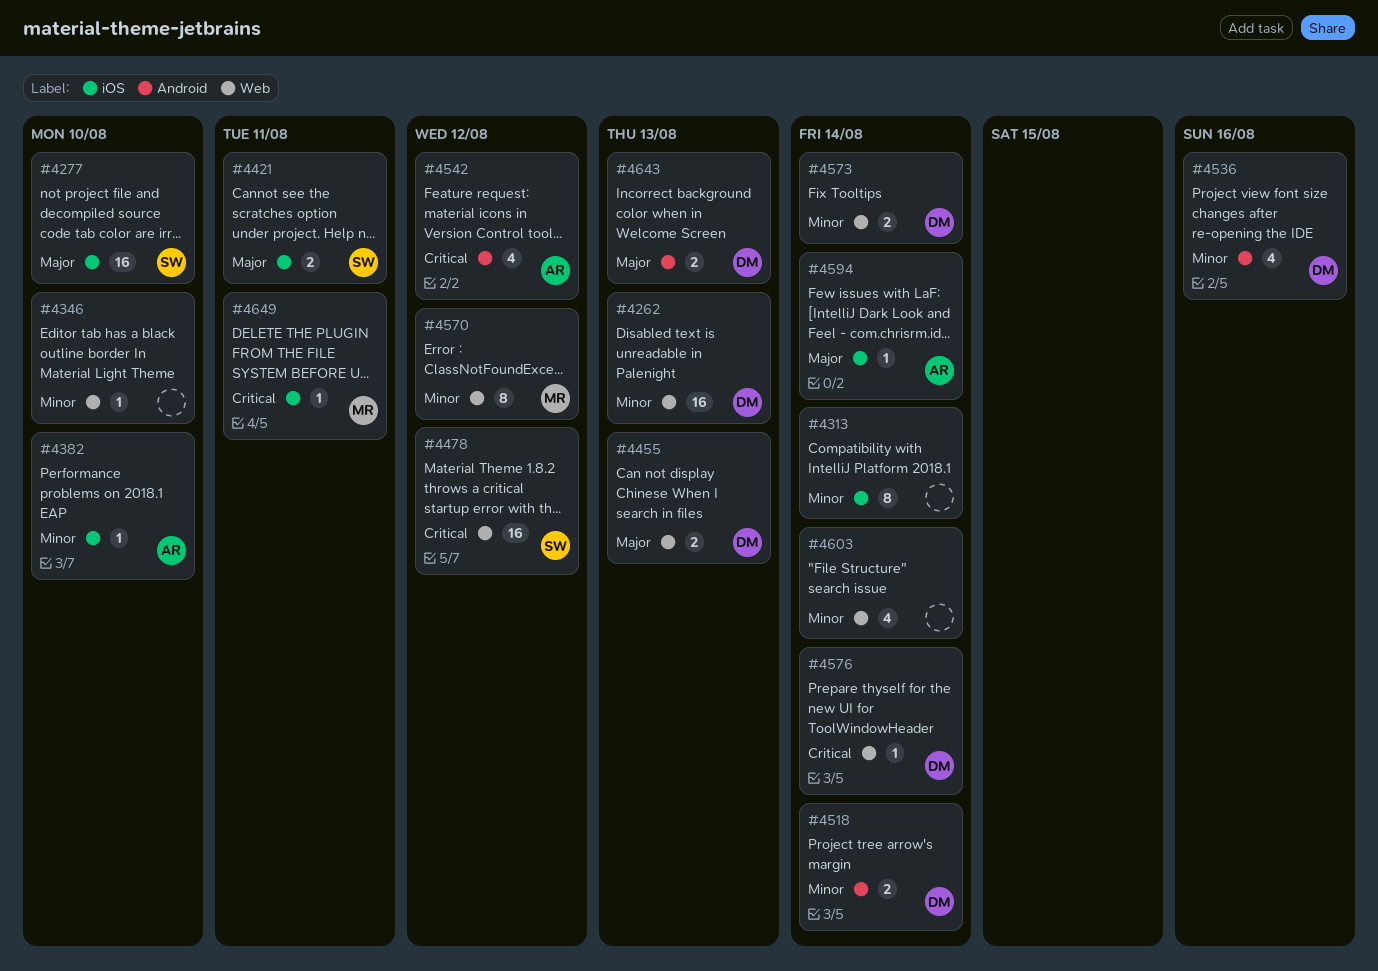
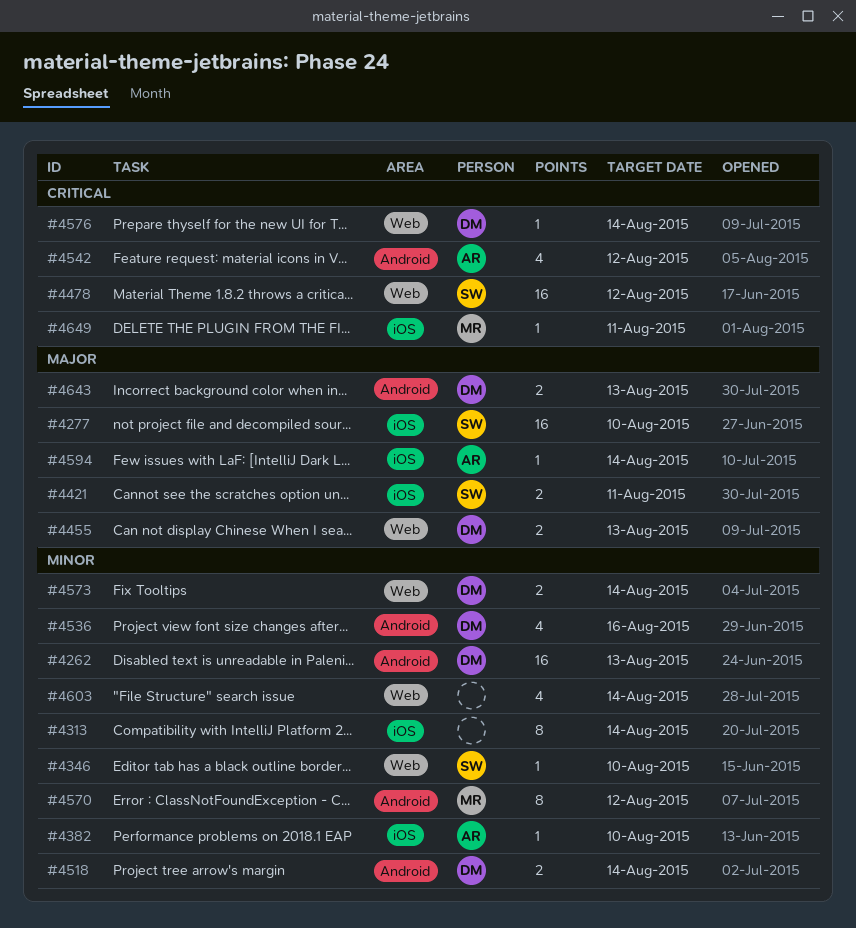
#4262, label: Web -> Android
#4346, owner: none -> SW
#4570, label: Web -> Android

